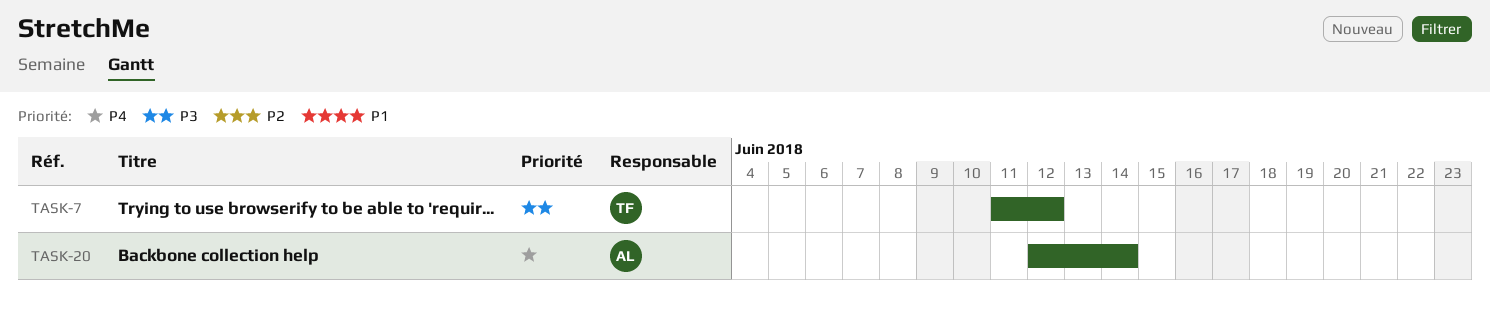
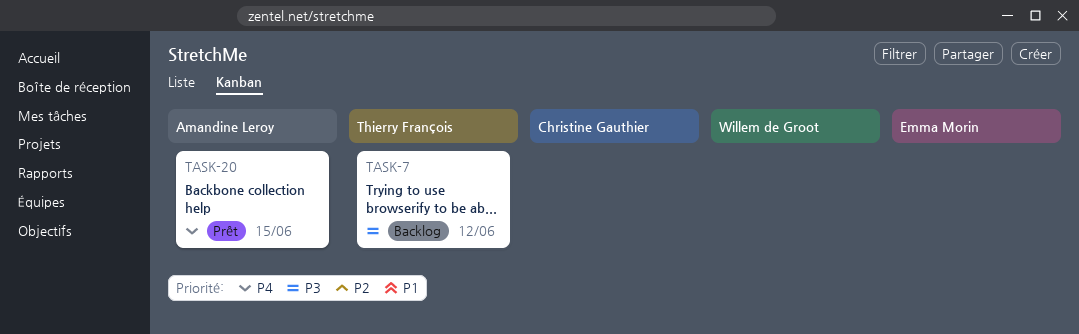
TASK-20, due: Jun 14 -> Jun 15

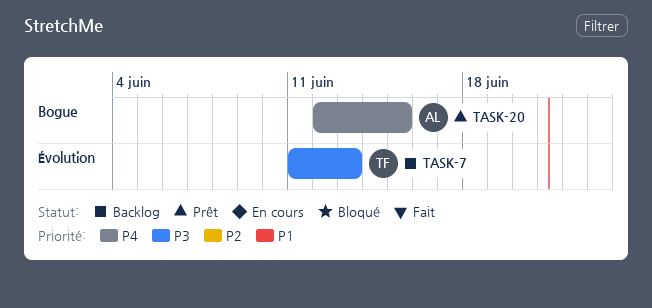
TASK-7, due: Jun 12 -> Jun 13

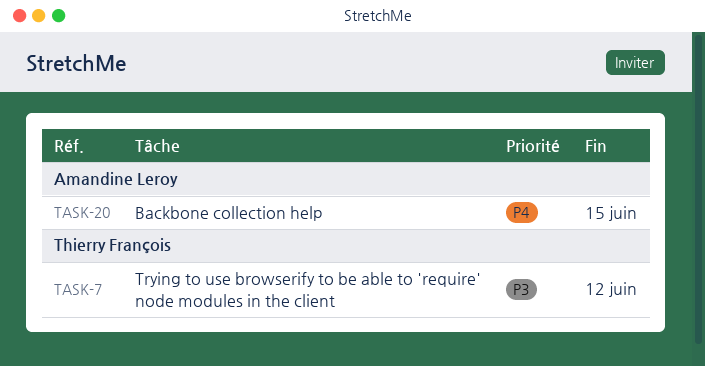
TASK-7, due: Jun 13 -> Jun 12

